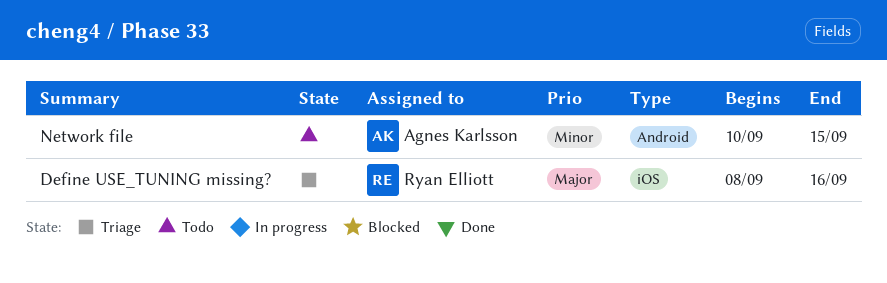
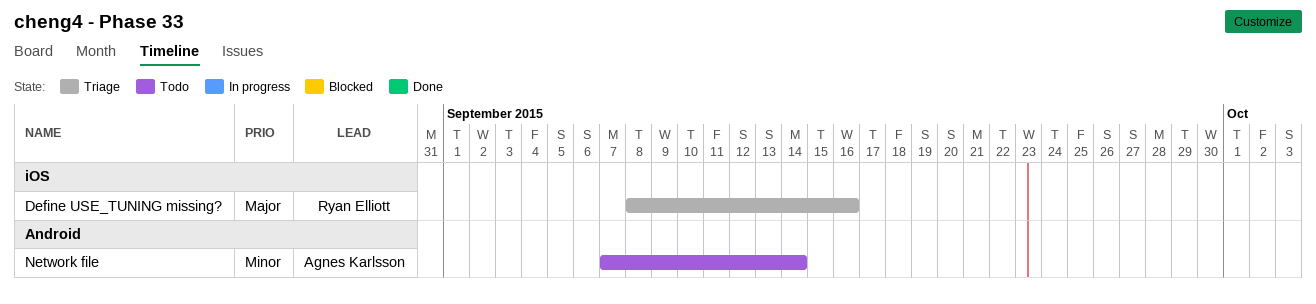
Network file, start: Sep 10 -> Sep 7
Network file, due: Sep 15 -> Sep 14

